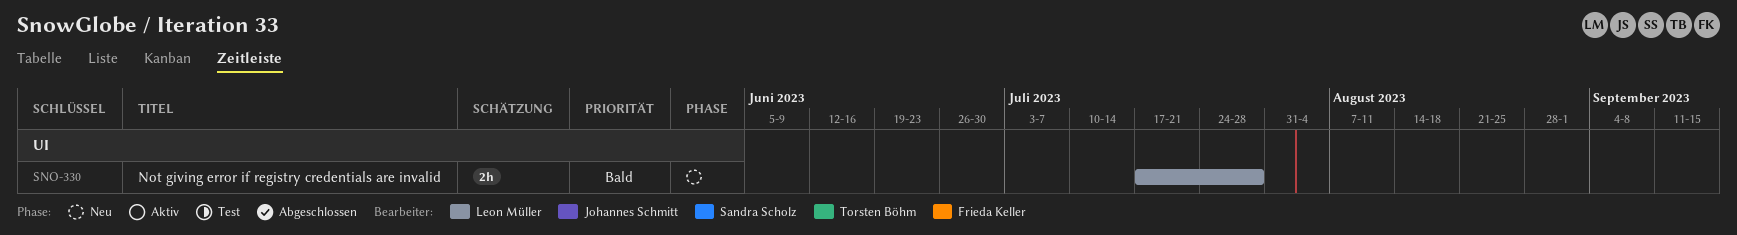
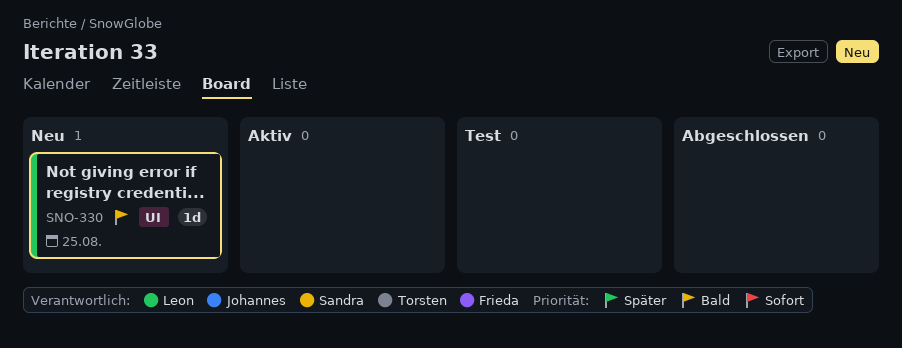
SNO-330, estimate: 2h -> 1d
SNO-330, due: Jul 28 -> Aug 25

